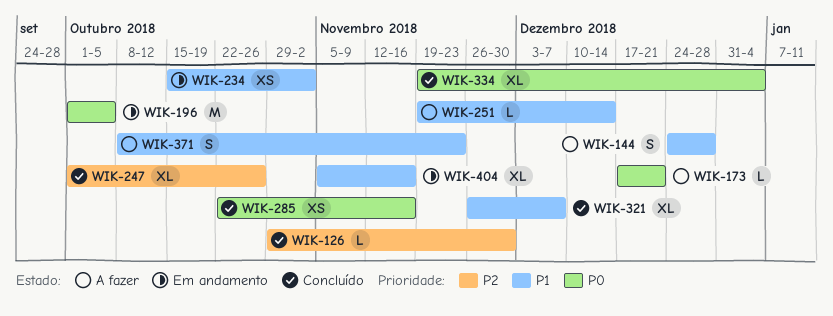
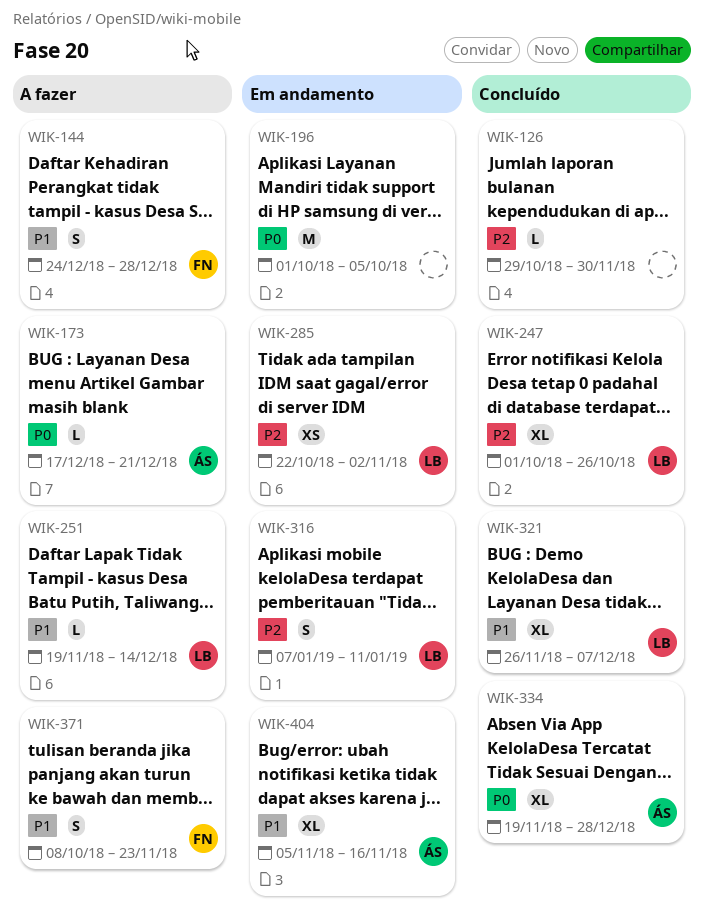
WIK-234: present -> none
WIK-285, status: Concluído -> Em andamento
WIK-285, priority: P0 -> P2
WIK-285, due: Nov 16 -> Nov 2
WIK-316: none -> present
WIK-334, due: Jan 4 -> Dec 28

